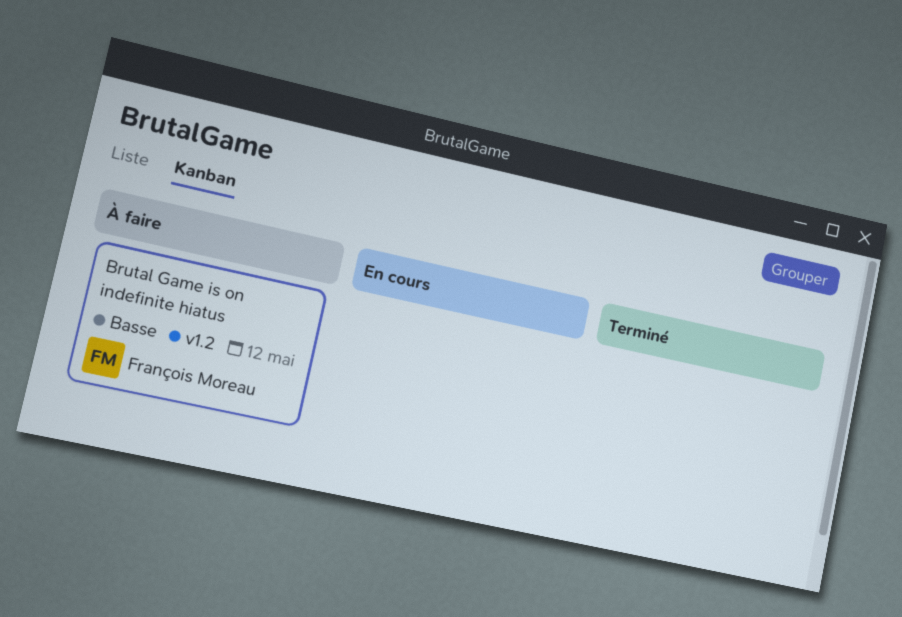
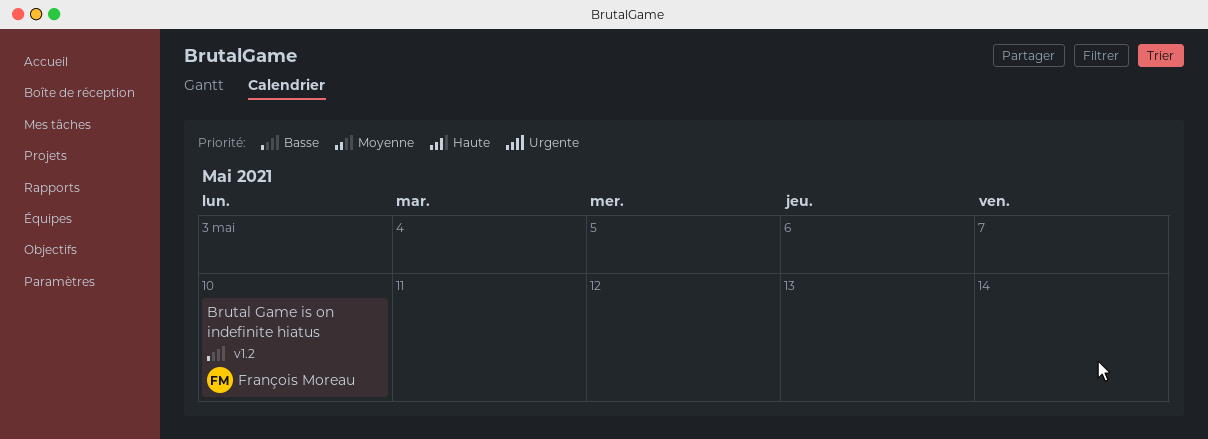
Brutal Game is on indefinite hiatus, due: May 12 -> May 10

